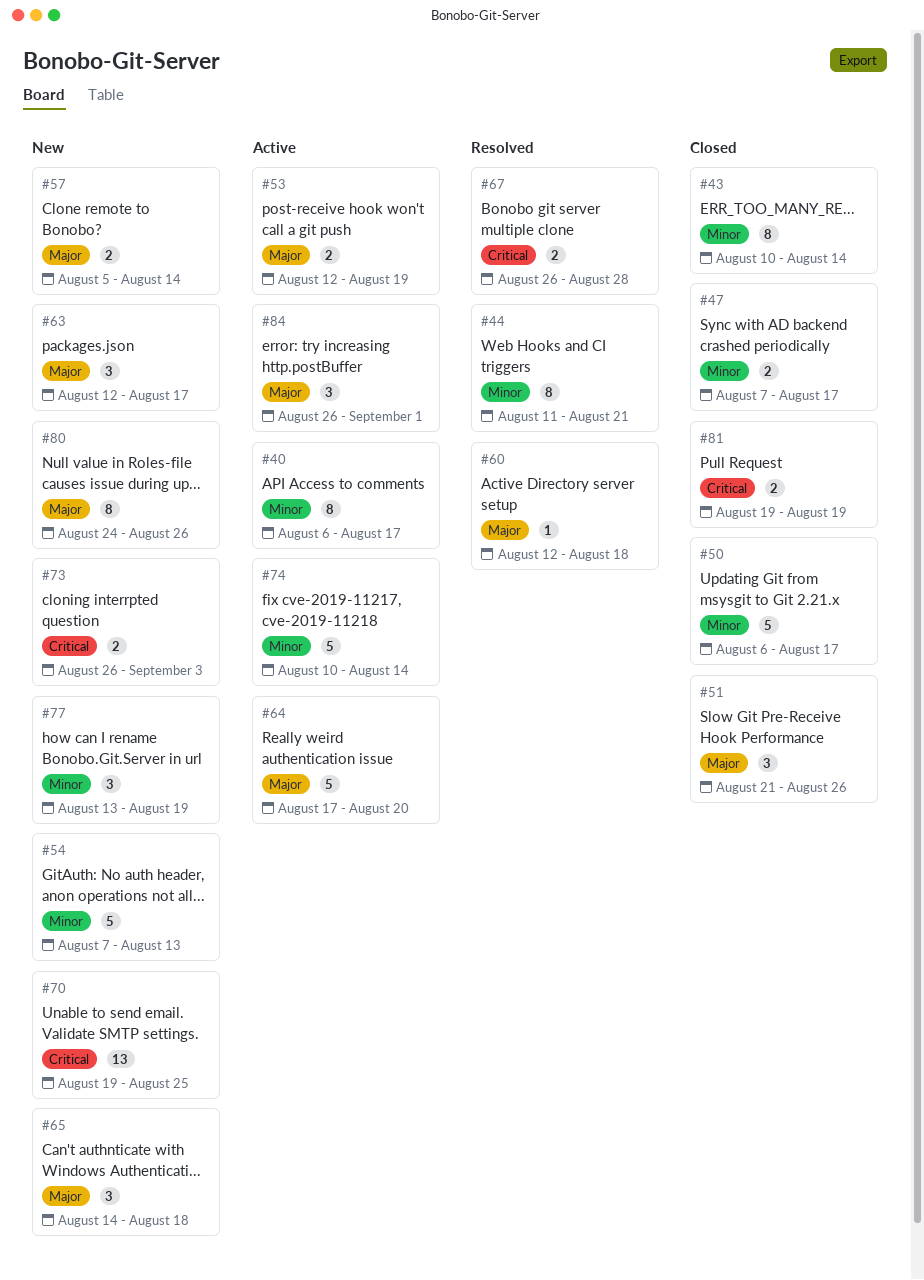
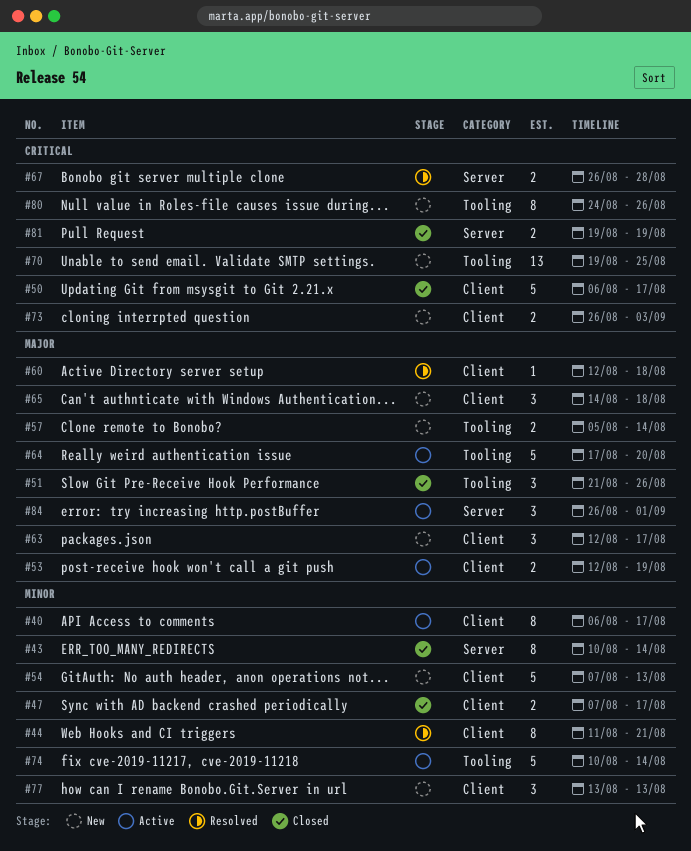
#50, priority: Minor -> Critical
#77, due: Aug 19 -> Aug 13
#80, priority: Major -> Critical

